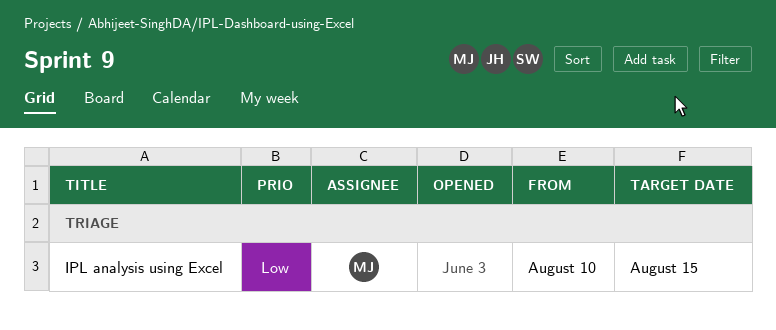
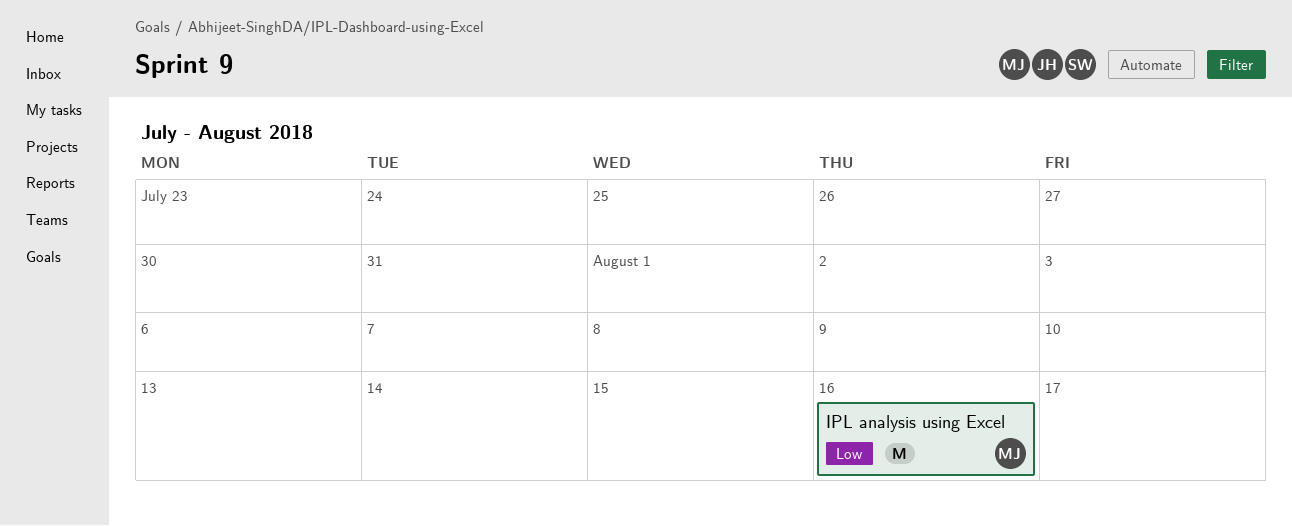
IPL analysis using Excel, due: Aug 15 -> Aug 16

